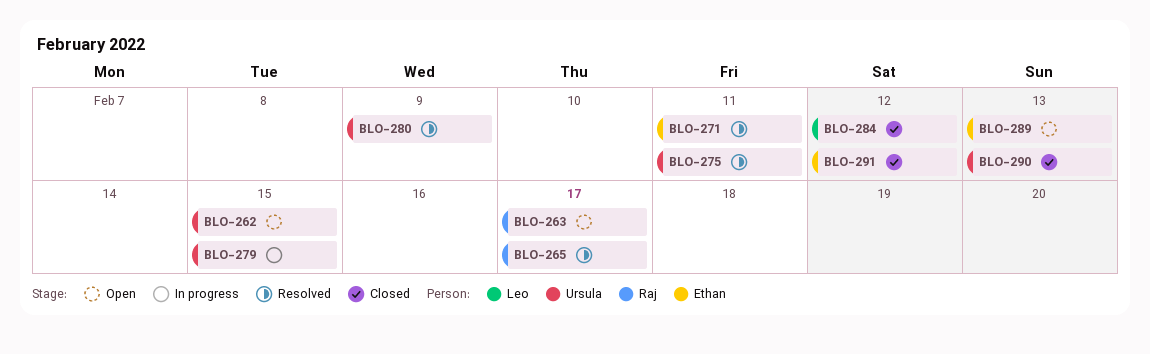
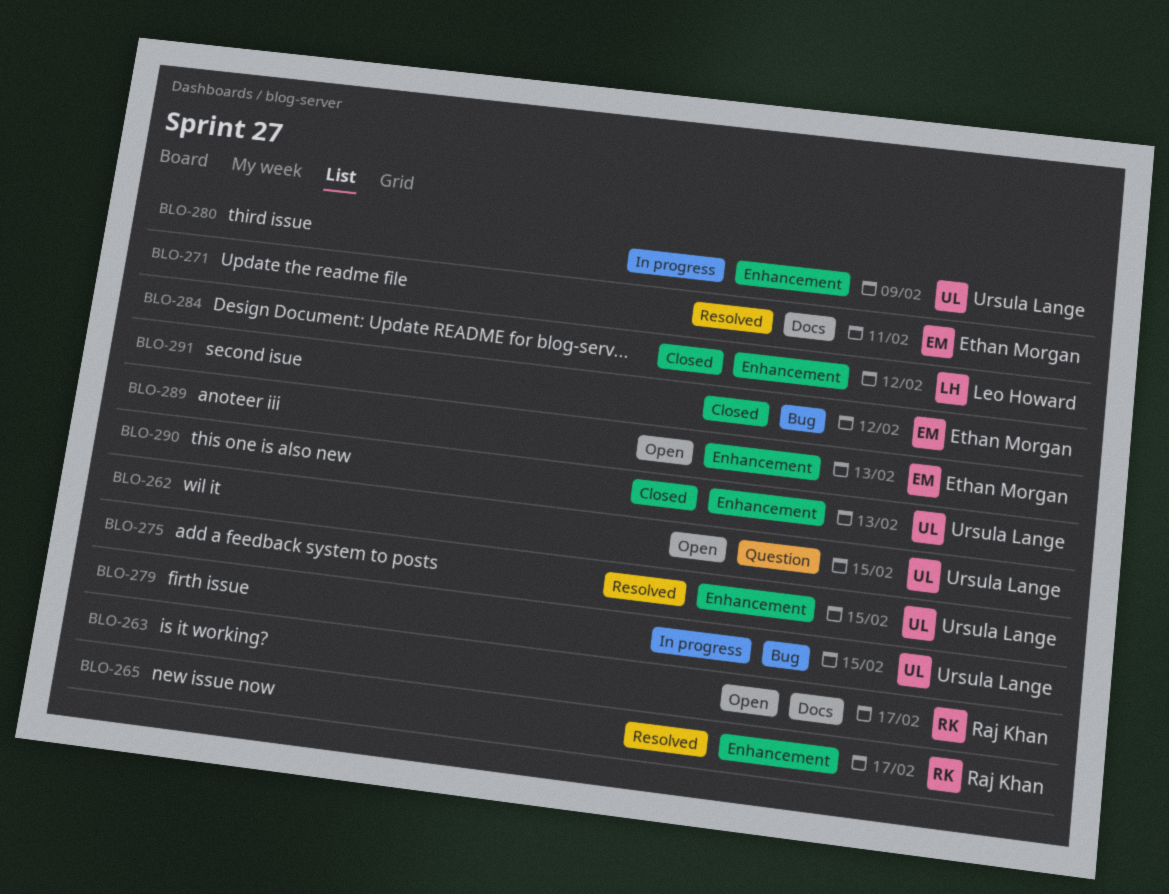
BLO-275, due: Feb 11 -> Feb 15
BLO-280, status: Resolved -> In progress

